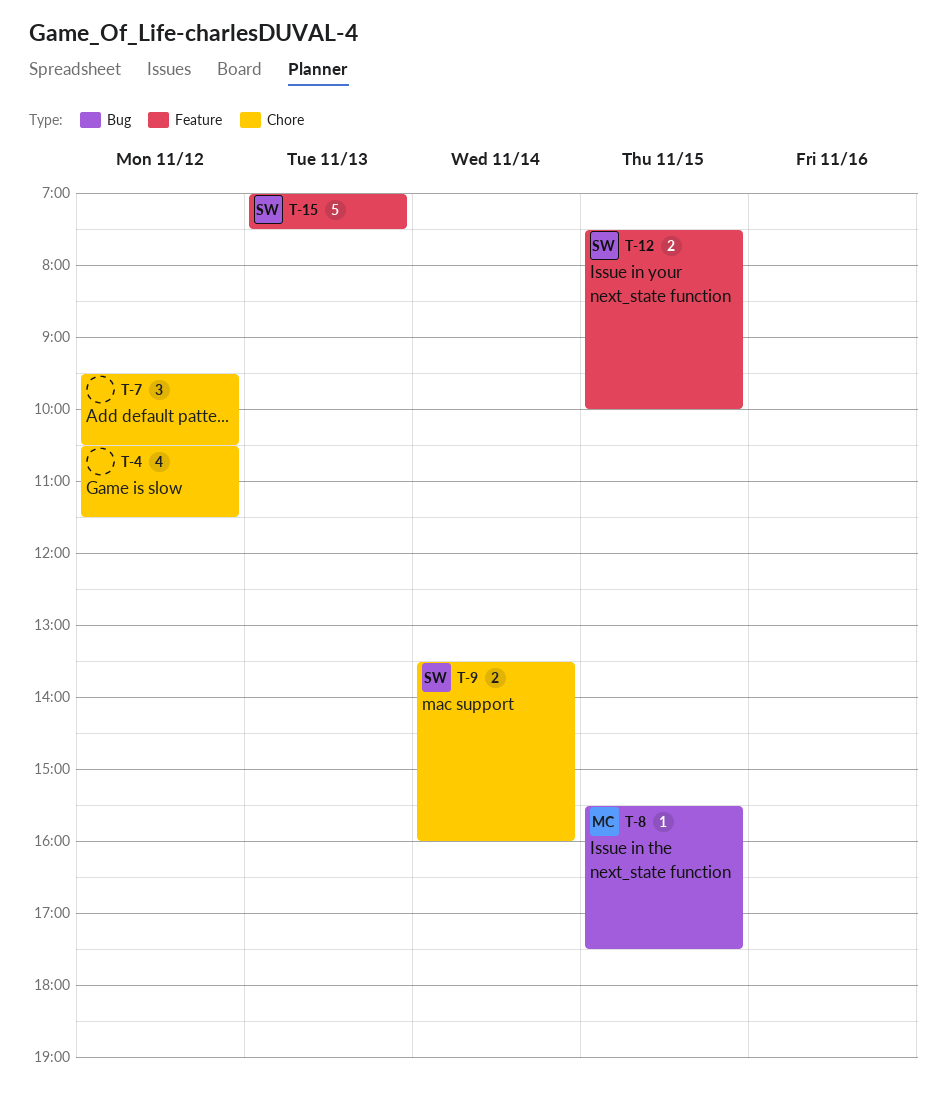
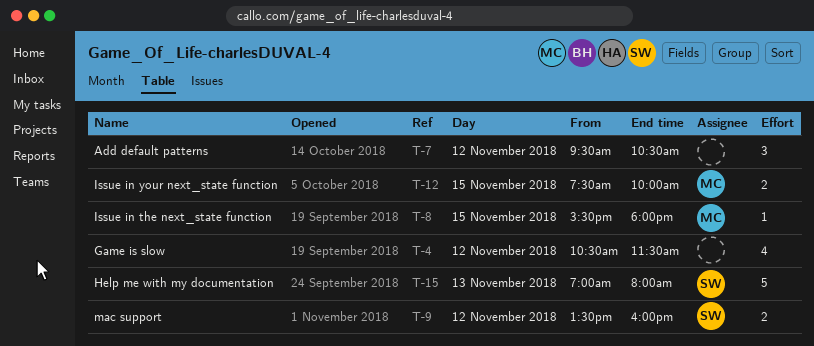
T-8, ends: 17:30 -> 18:00
T-9, day: Nov 14 -> Nov 12
T-12, owner: SW -> MC
T-15, ends: 07:30 -> 08:00

